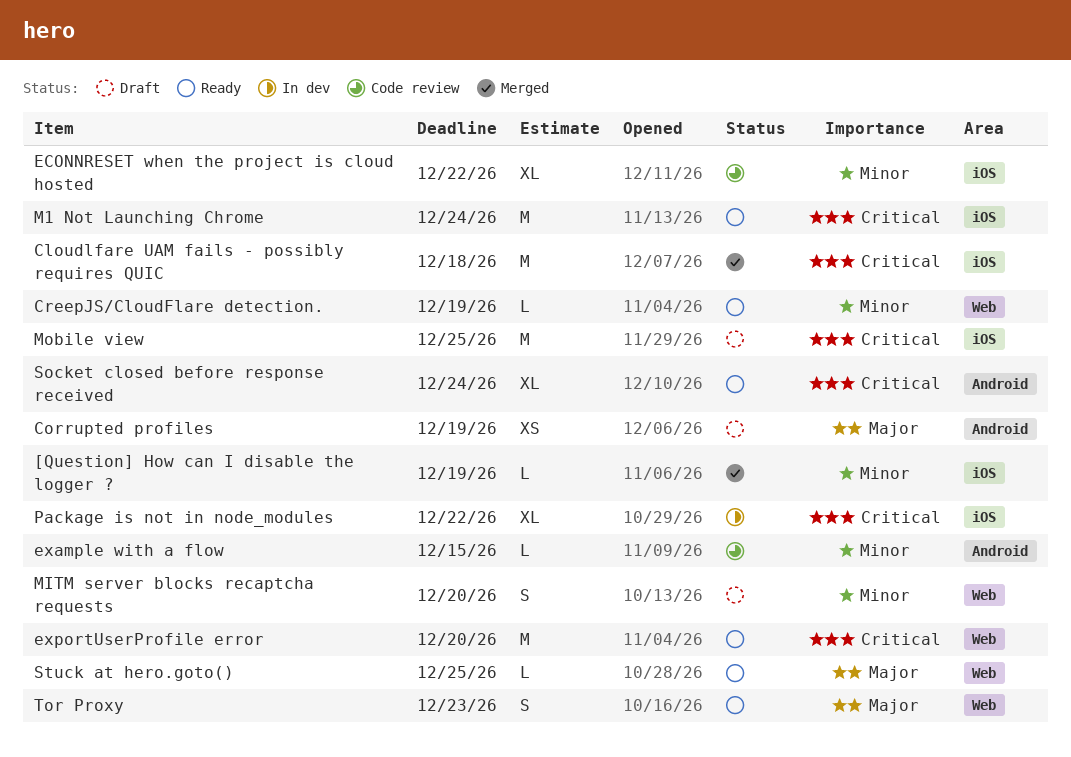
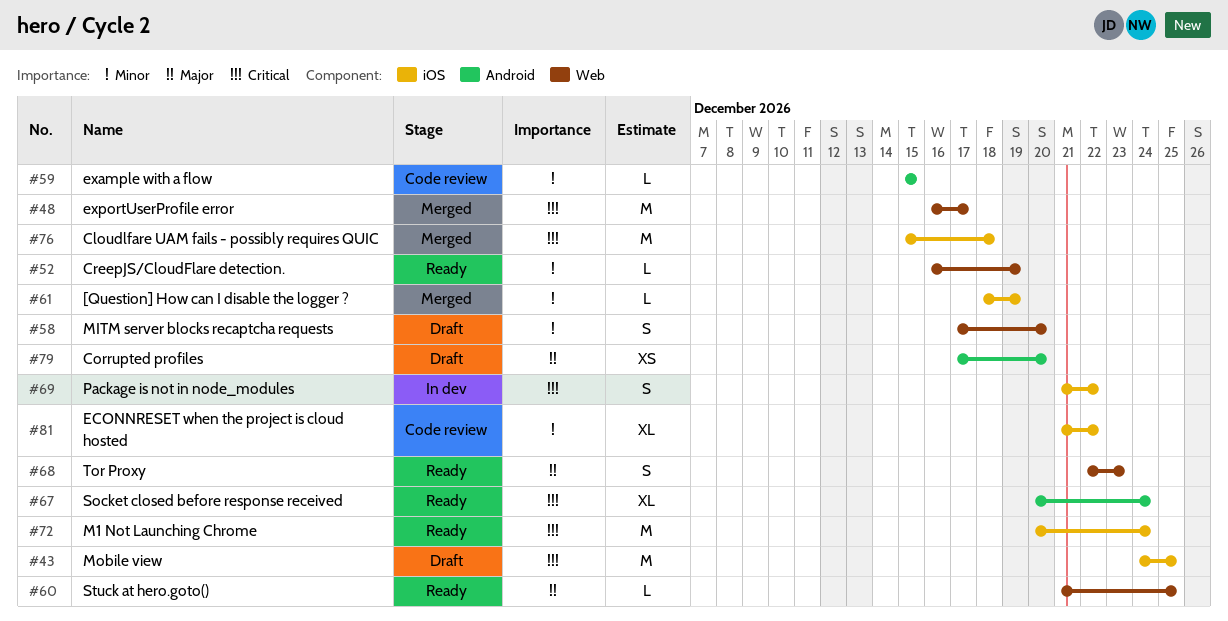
Corrupted profiles, due: Dec 19 -> Dec 20
exportUserProfile error, status: Ready -> Merged
exportUserProfile error, due: Dec 20 -> Dec 17
Package is not in node_modules, estimate: XL -> S

